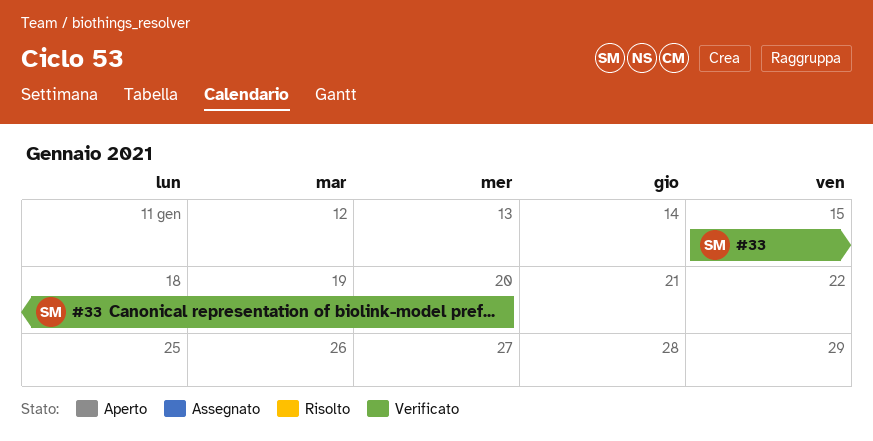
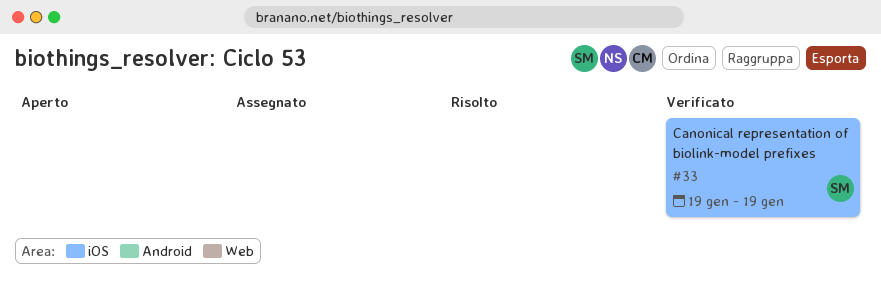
#33, start: Jan 15 -> Jan 19
#33, due: Jan 20 -> Jan 19

